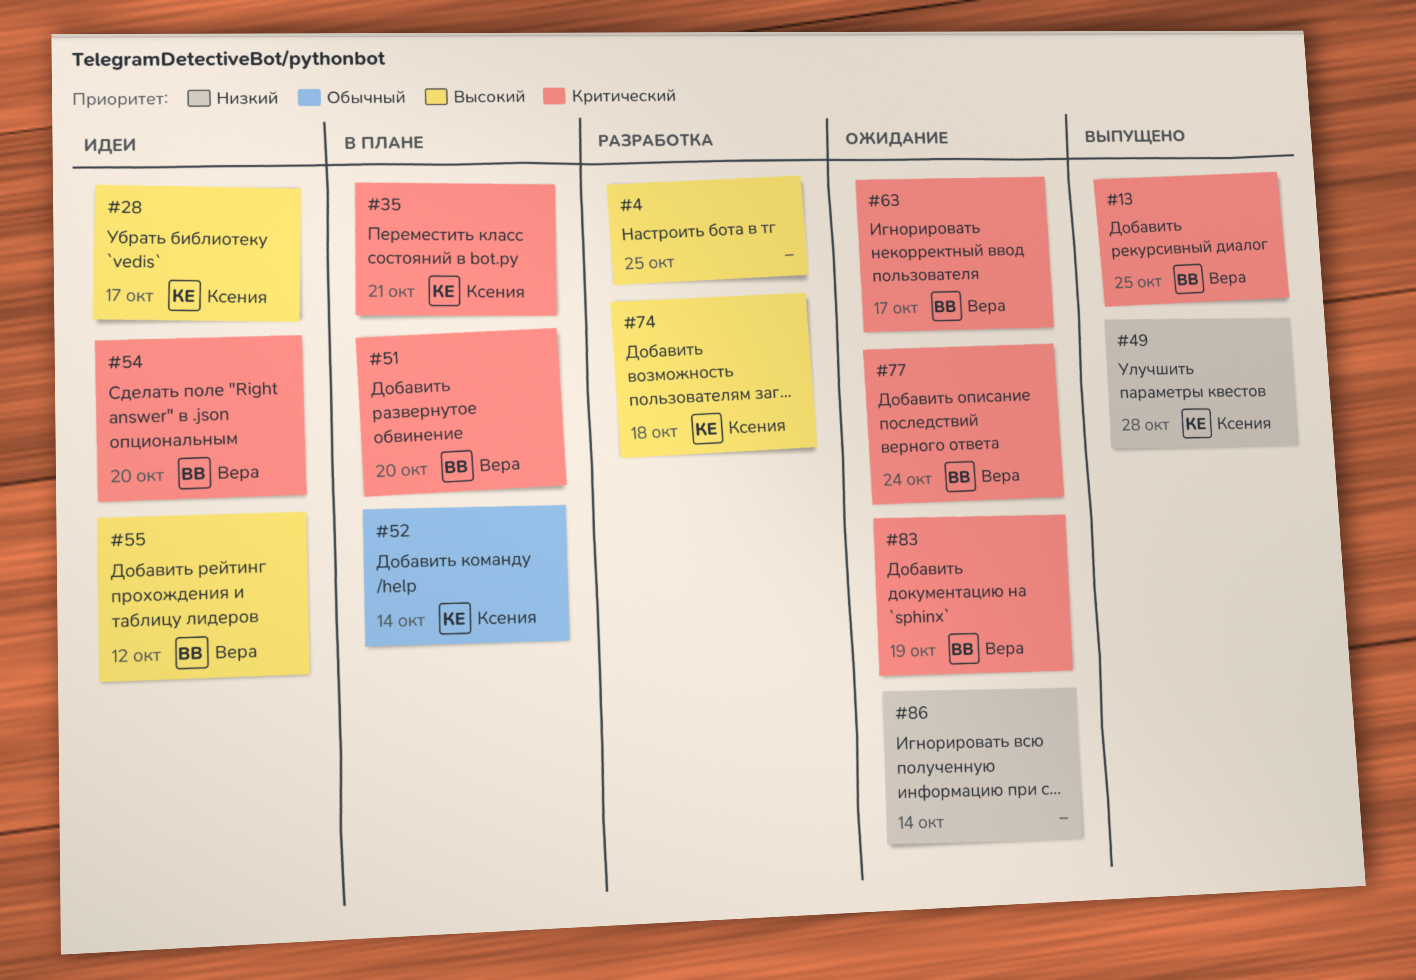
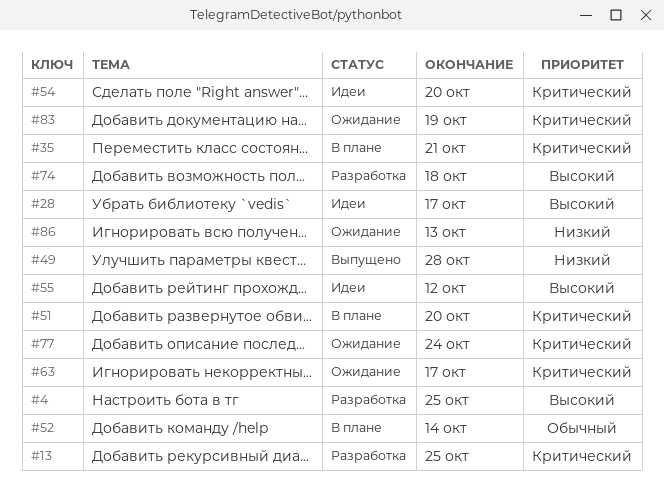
#13, status: Выпущено -> Разработка
#86, due: Oct 14 -> Oct 13

